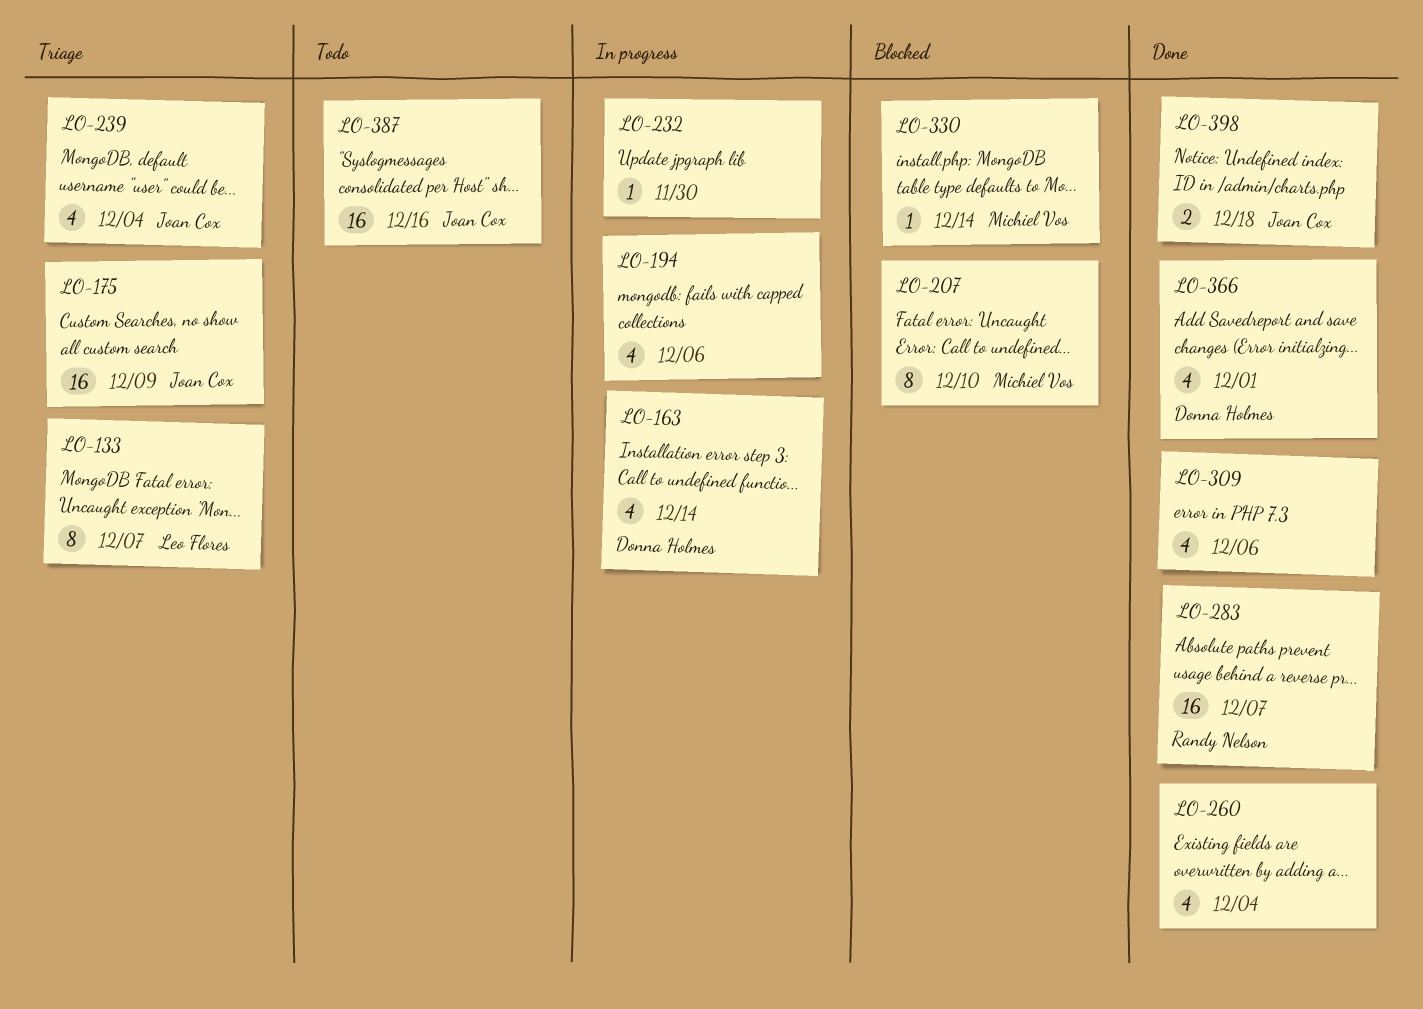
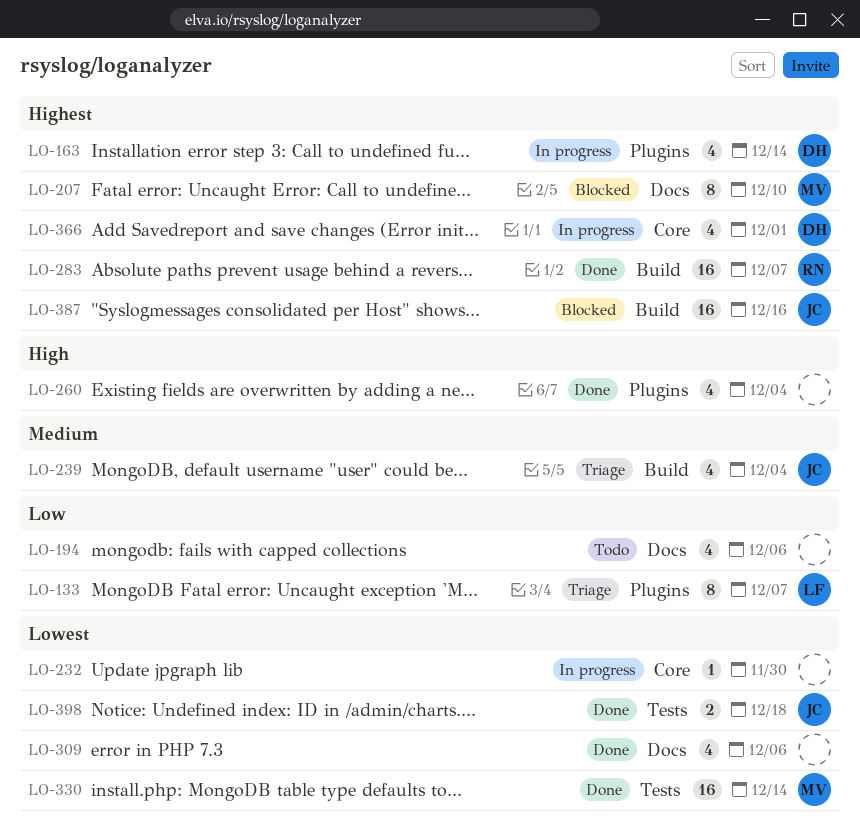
LO-175: present -> none
LO-194, status: In progress -> Todo
LO-330, status: Blocked -> Done
LO-330, estimate: 1 -> 16
LO-366, status: Done -> In progress
LO-387, status: Todo -> Blocked

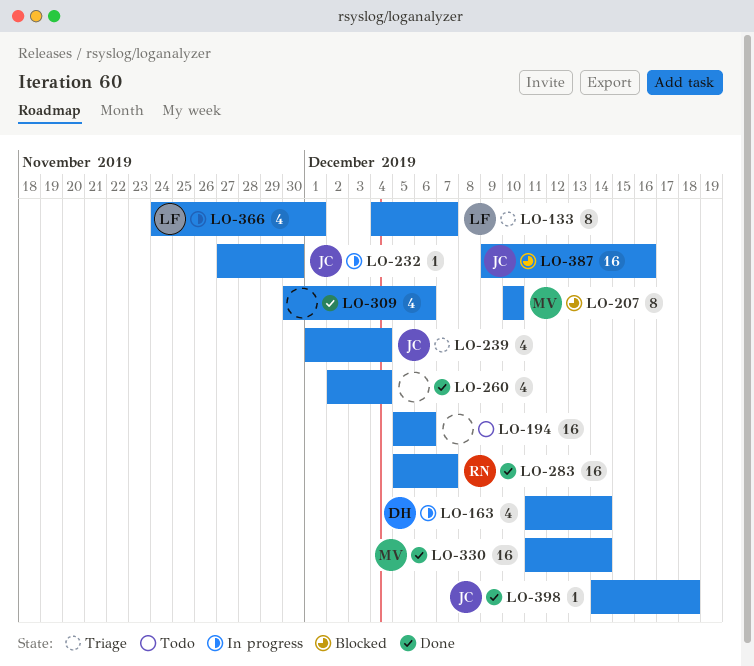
LO-194, estimate: 4 -> 16
LO-232, owner: none -> JC
LO-366, owner: DH -> LF
LO-398, estimate: 2 -> 1

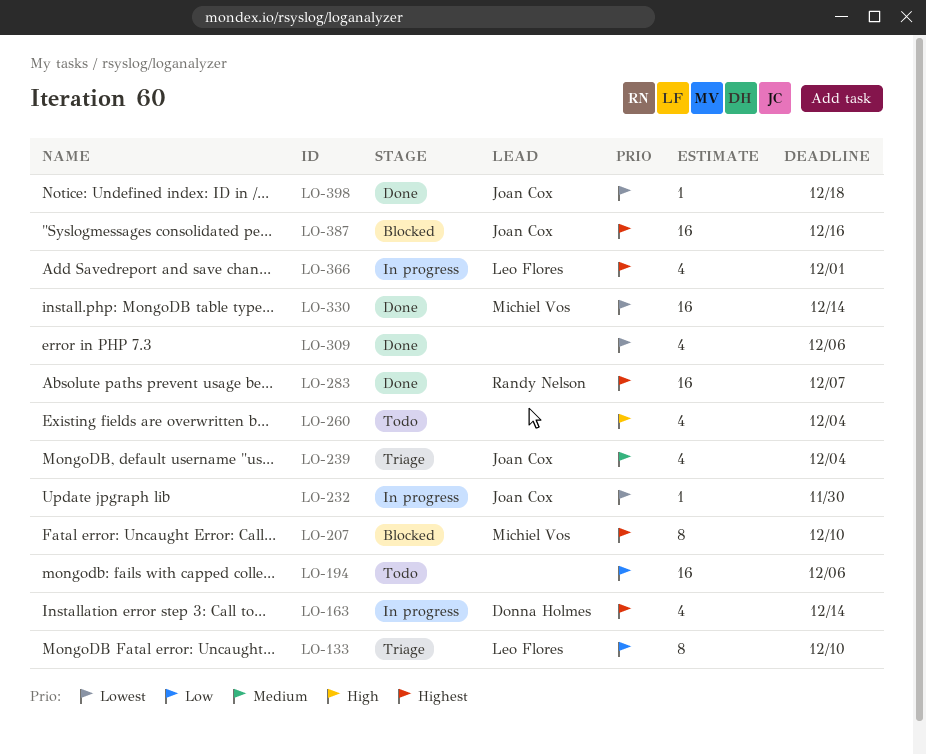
LO-133, due: Dec 7 -> Dec 10
LO-260, status: Done -> Todo

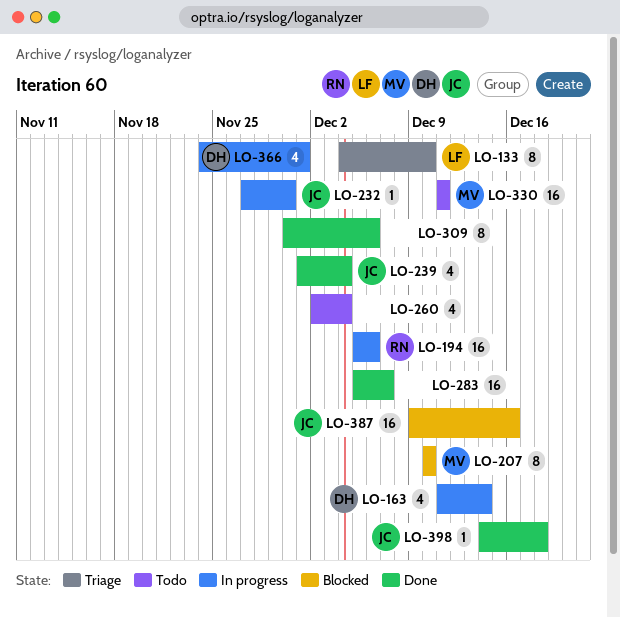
LO-194, status: Todo -> In progress
LO-194, owner: none -> Randy Nelson
LO-239, status: Triage -> Done
LO-283, owner: Randy Nelson -> none
LO-309, estimate: 4 -> 8
LO-330, status: Done -> Todo
LO-330, due: Dec 14 -> Dec 11
LO-366, owner: Leo Flores -> Donna Holmes

